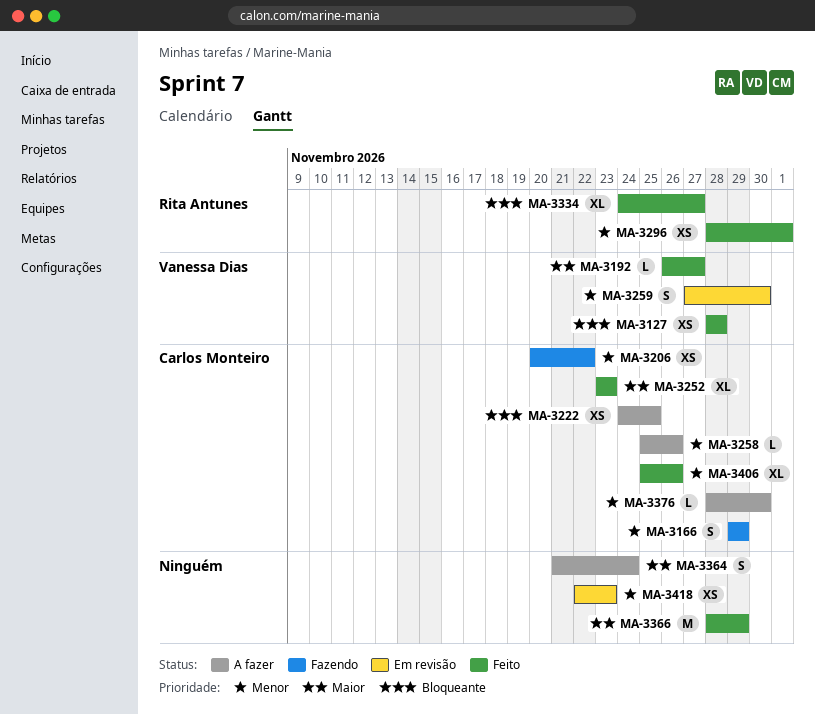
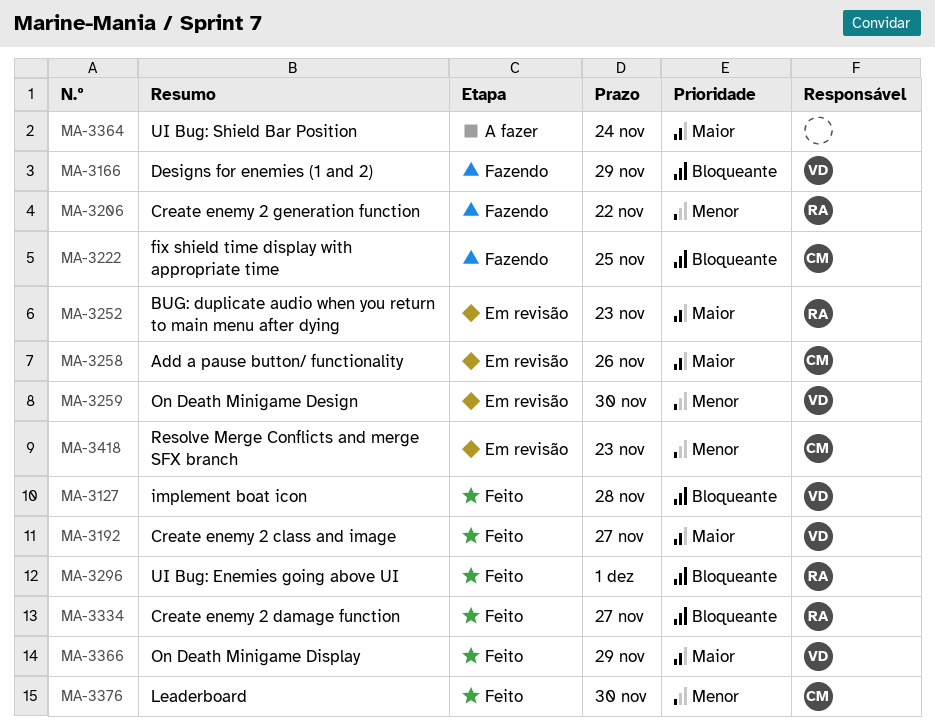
MA-3166, owner: Carlos Monteiro -> Vanessa Dias
MA-3166, priority: Menor -> Bloqueante
MA-3206, owner: Carlos Monteiro -> Rita Antunes
MA-3222, status: A fazer -> Fazendo
MA-3252, status: Feito -> Em revisão
MA-3252, owner: Carlos Monteiro -> Rita Antunes
MA-3258, status: A fazer -> Em revisão
MA-3258, priority: Menor -> Maior
MA-3296, priority: Menor -> Bloqueante
MA-3366, owner: none -> Vanessa Dias
MA-3376, status: A fazer -> Feito
MA-3406: present -> none
MA-3418, owner: none -> Carlos Monteiro

